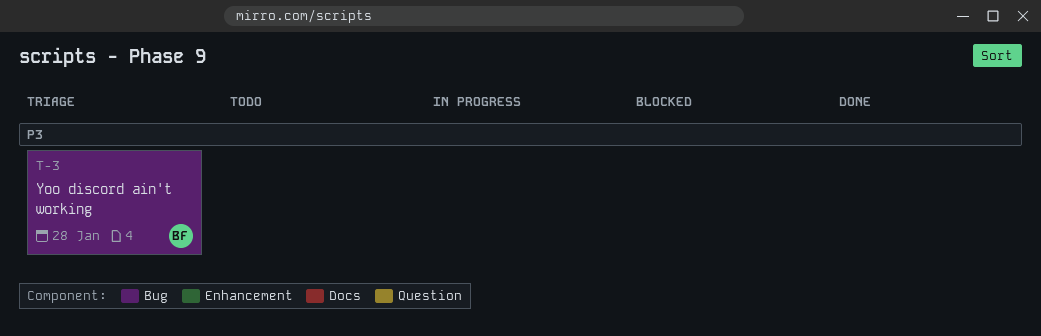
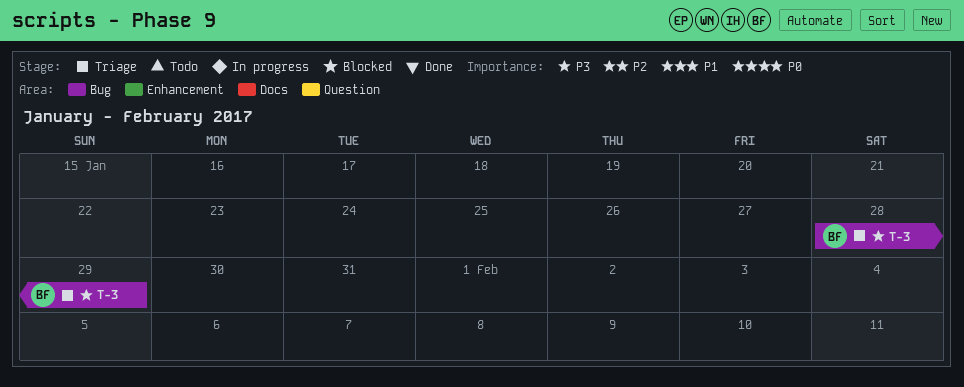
T-3, due: Jan 28 -> Jan 29

